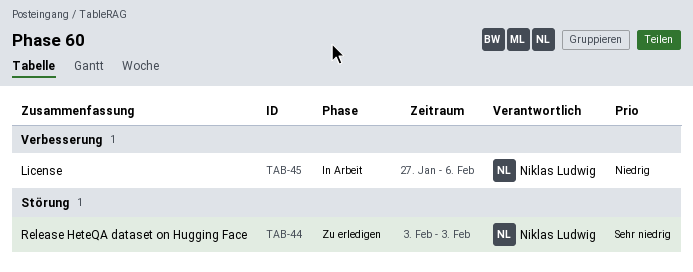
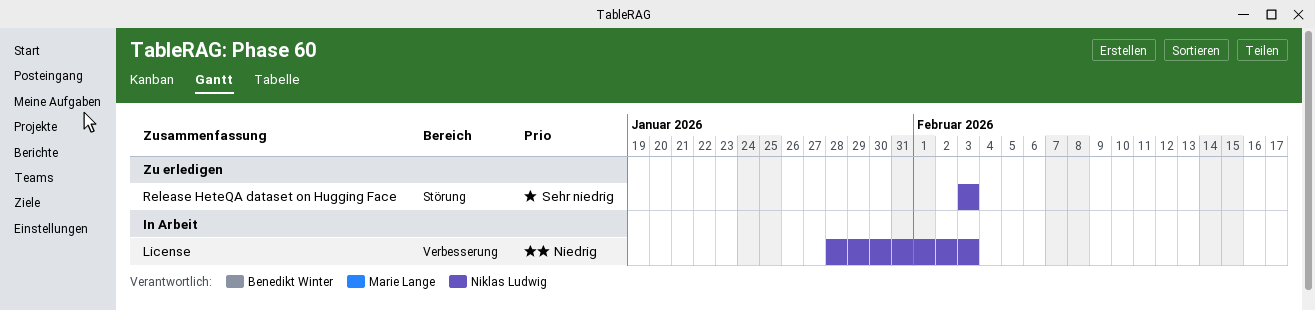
License, start: Jan 27 -> Jan 28
License, due: Feb 6 -> Feb 3

